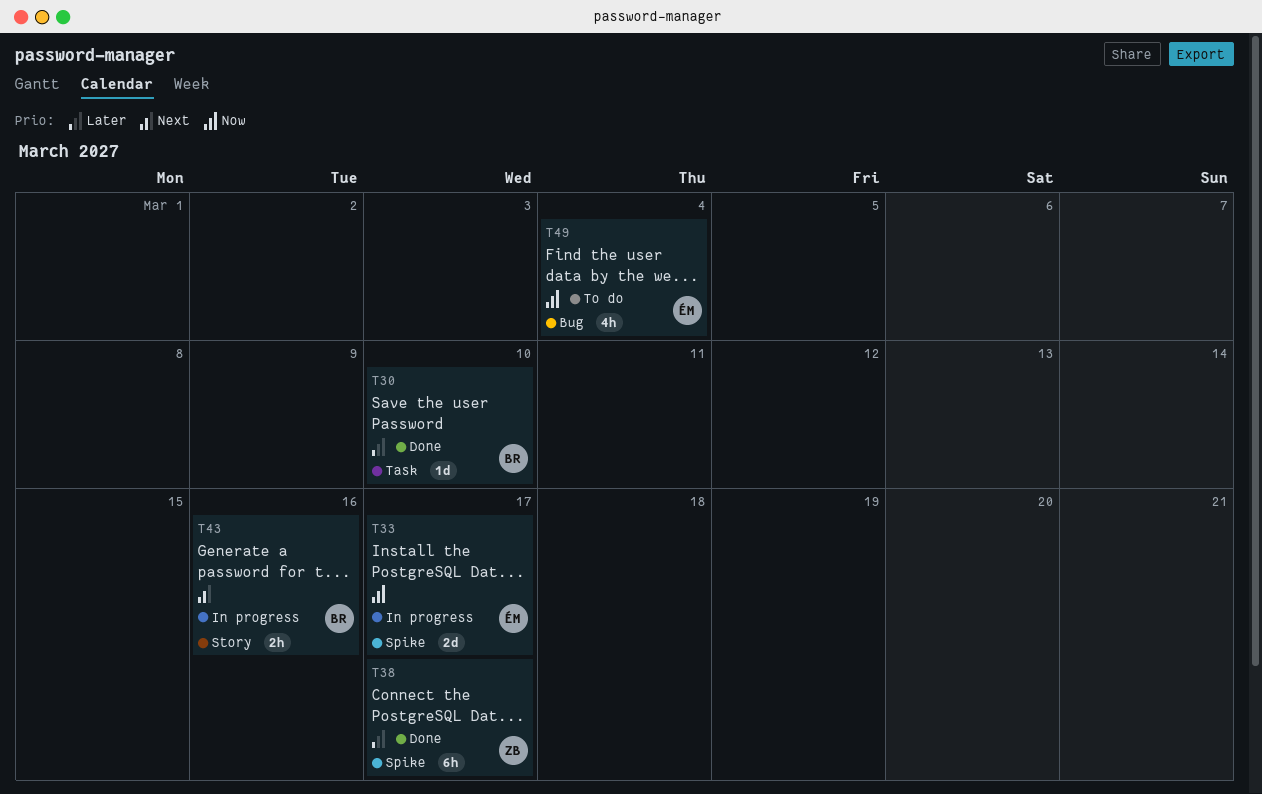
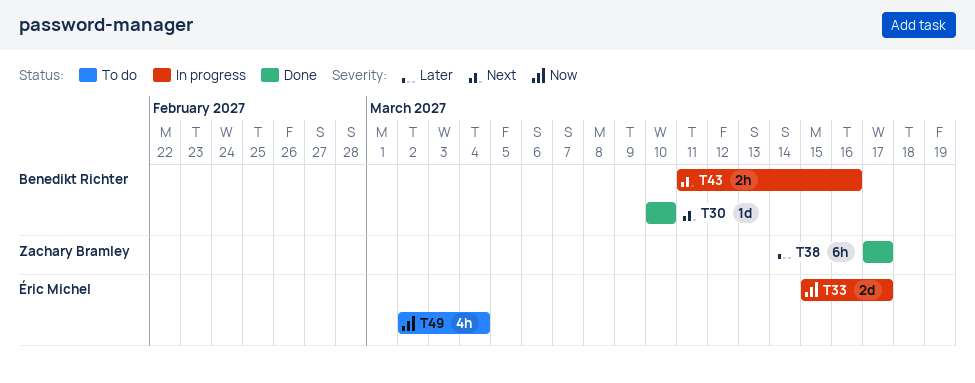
T30, priority: Later -> Next

